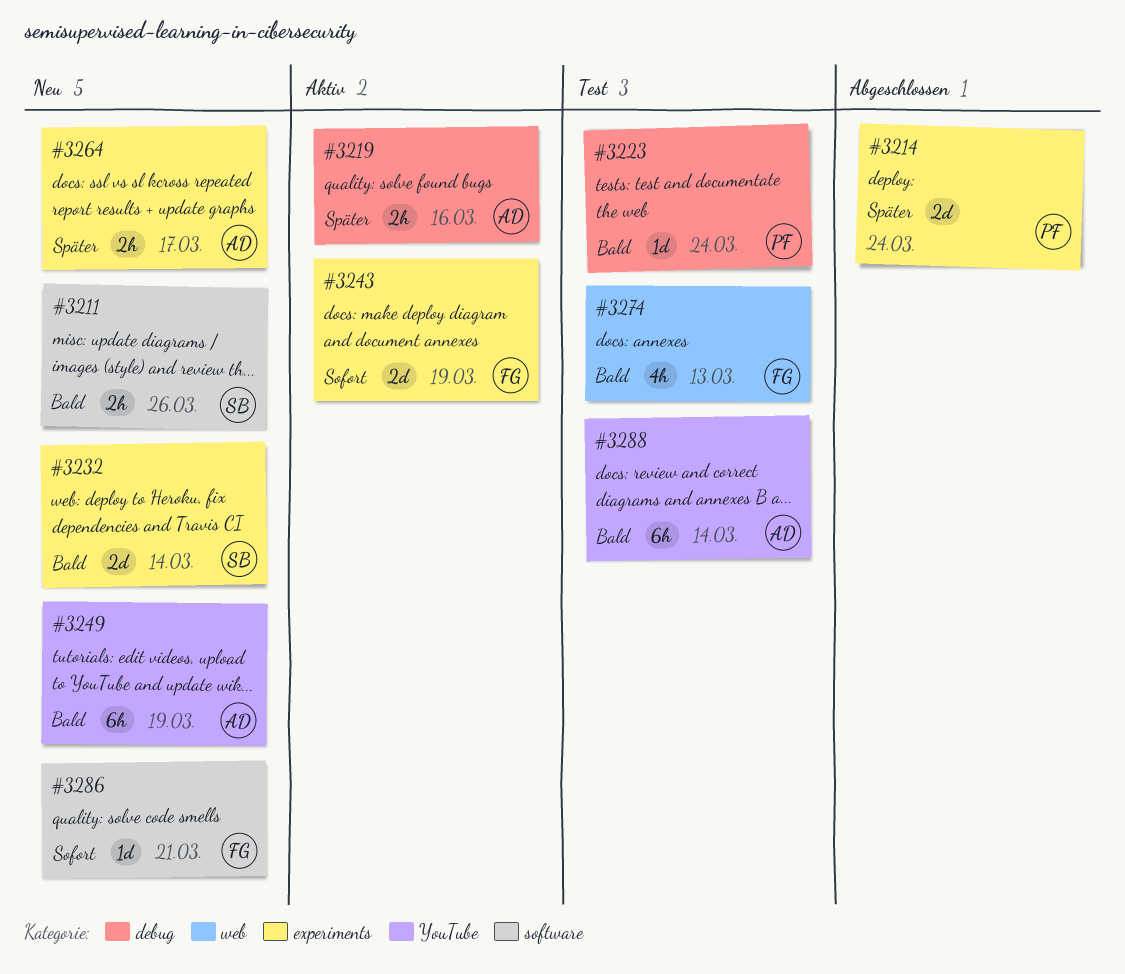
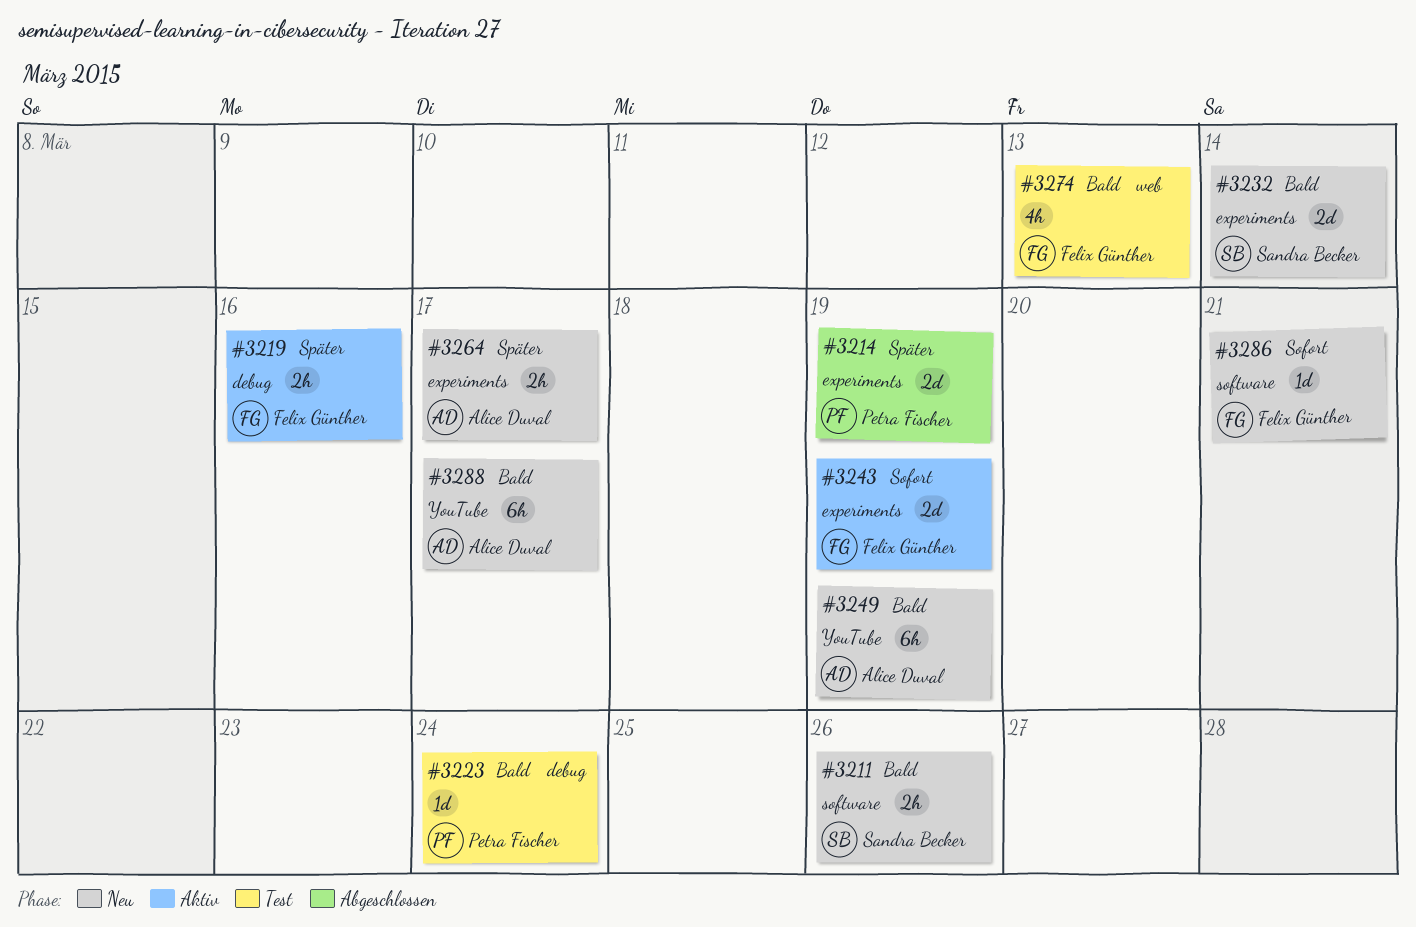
#3214, due: Mar 24 -> Mar 19
#3219, owner: Alice Duval -> Felix Günther
#3288, status: Test -> Neu
#3288, due: Mar 14 -> Mar 17

